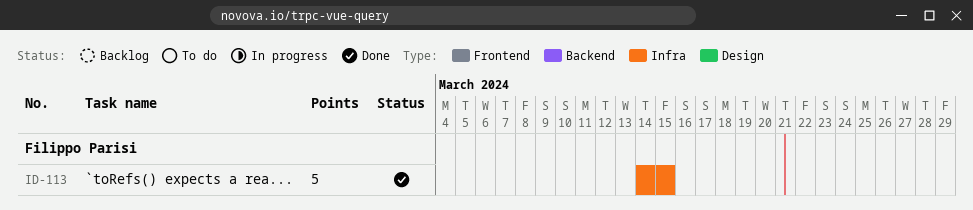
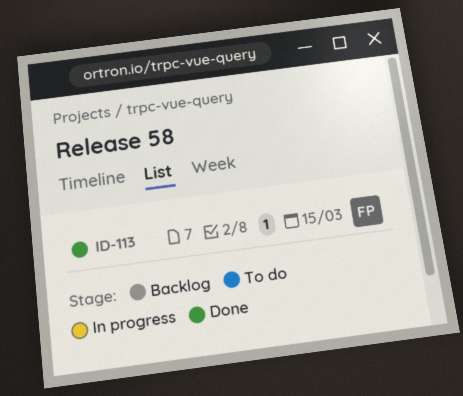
ID-113, estimate: 5 -> 1

